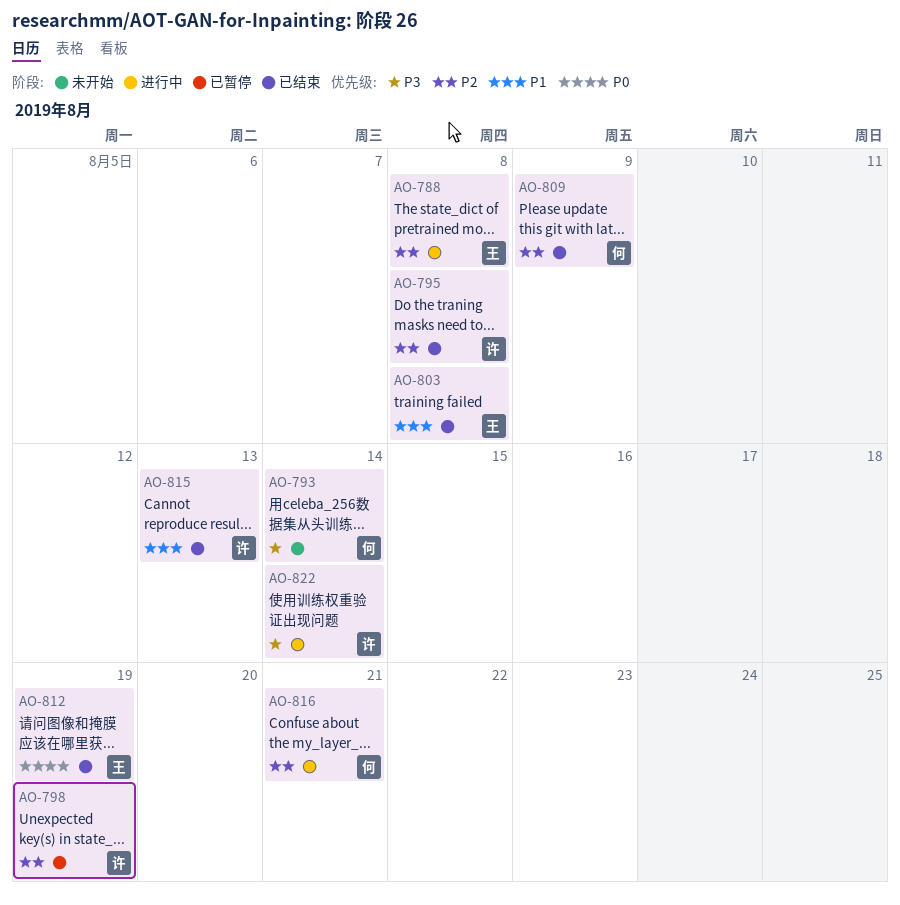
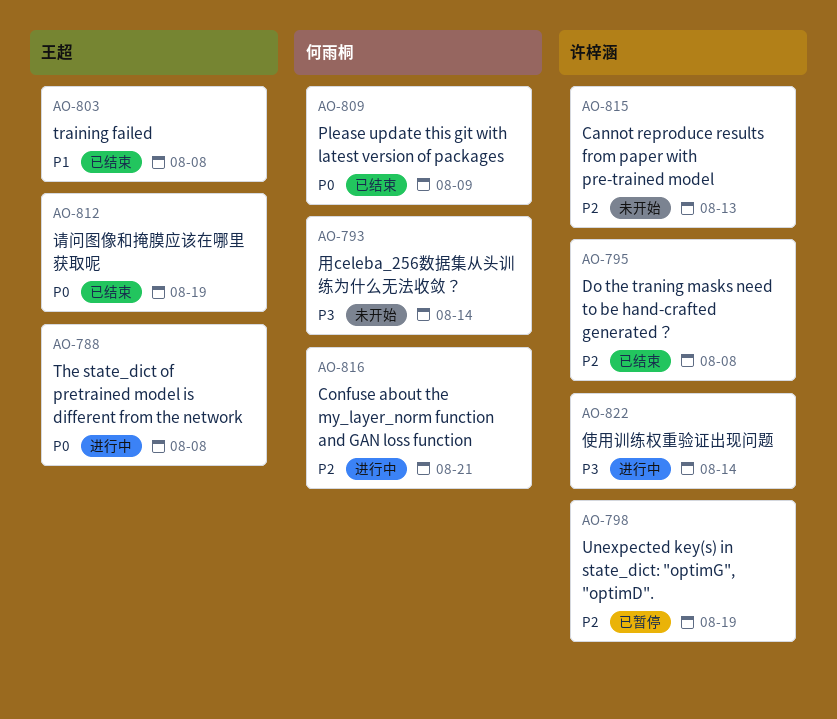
AO-788, priority: P2 -> P0
AO-809, priority: P2 -> P0
AO-815, status: 已结束 -> 未开始
AO-815, priority: P1 -> P2

